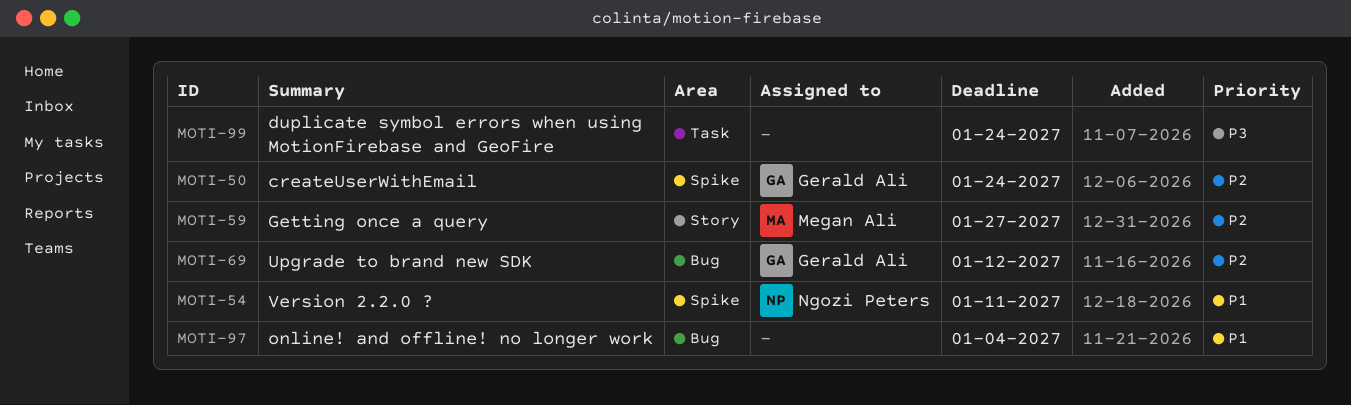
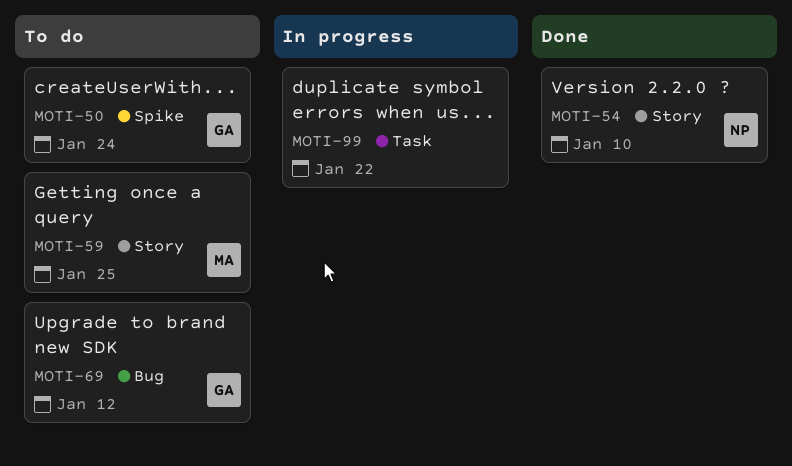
MOTI-54, label: Spike -> Story
MOTI-54, due: Jan 11 -> Jan 10
MOTI-59, due: Jan 27 -> Jan 25
MOTI-97: present -> none
MOTI-99, due: Jan 24 -> Jan 22

